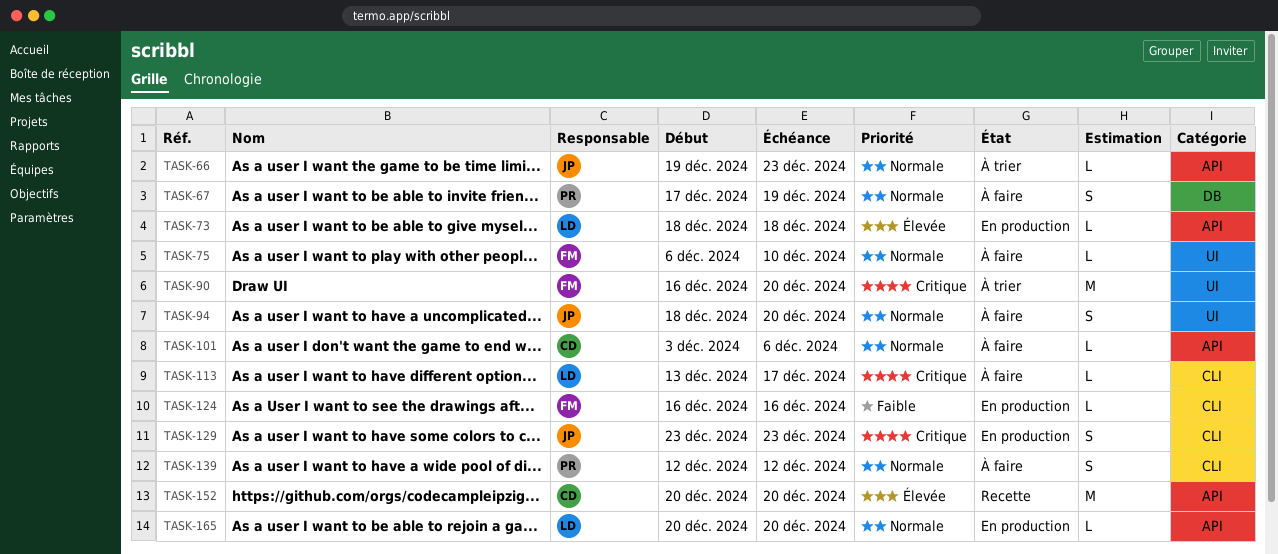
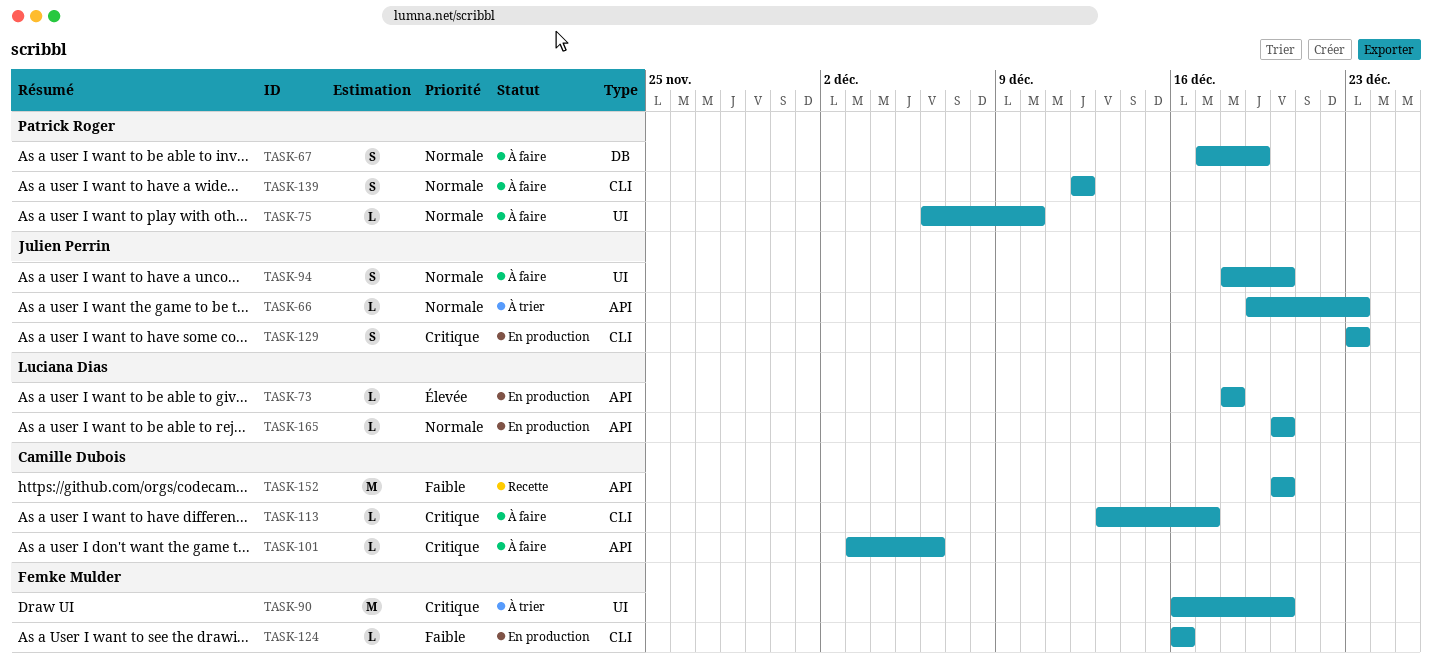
TASK-75, owner: Femke Mulder -> Patrick Roger
TASK-101, priority: Normale -> Critique
TASK-113, owner: Luciana Dias -> Camille Dubois
TASK-152, priority: Élevée -> Faible

